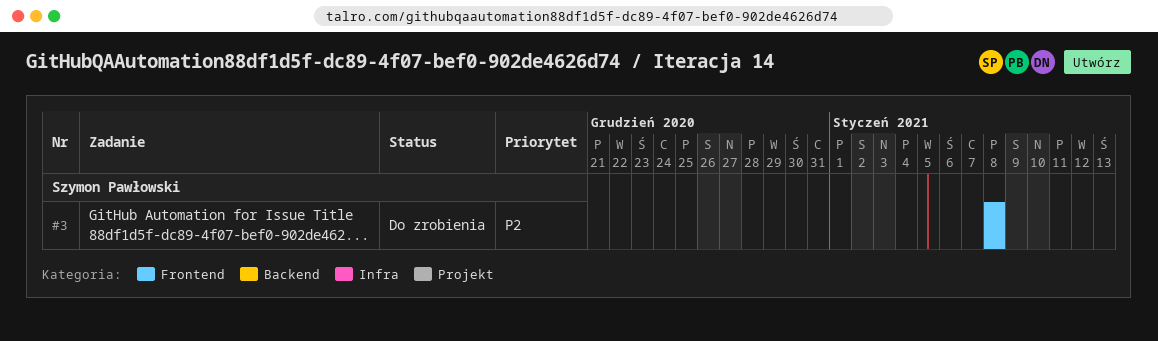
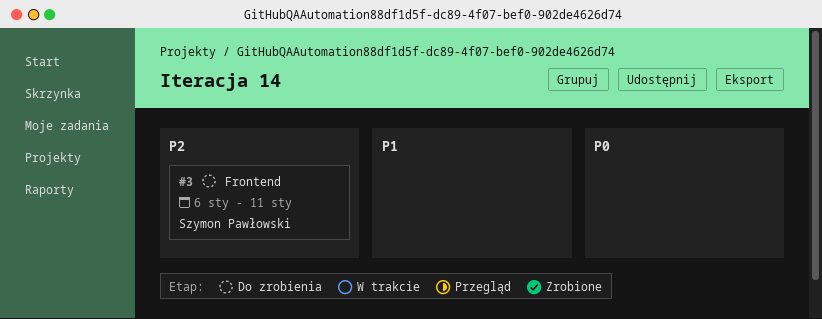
#3, start: Jan 8 -> Jan 6
#3, due: Jan 8 -> Jan 11

